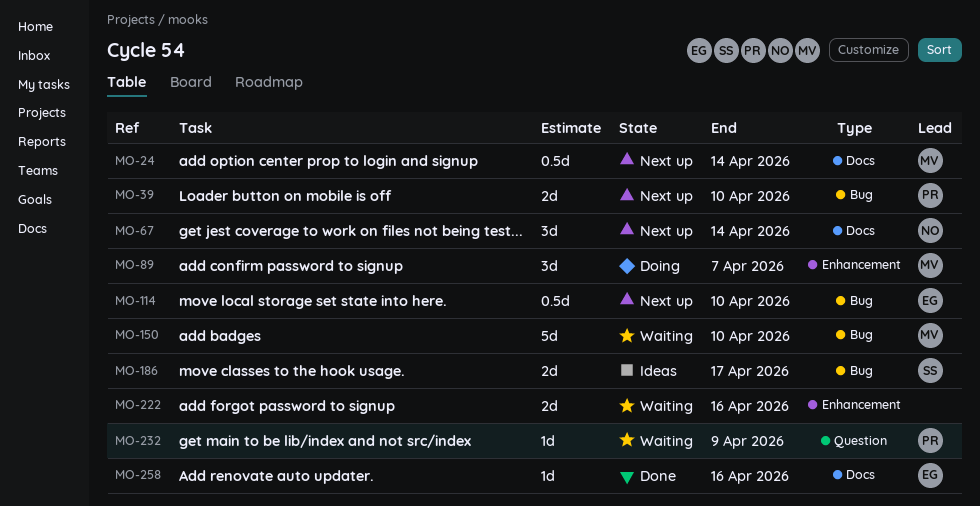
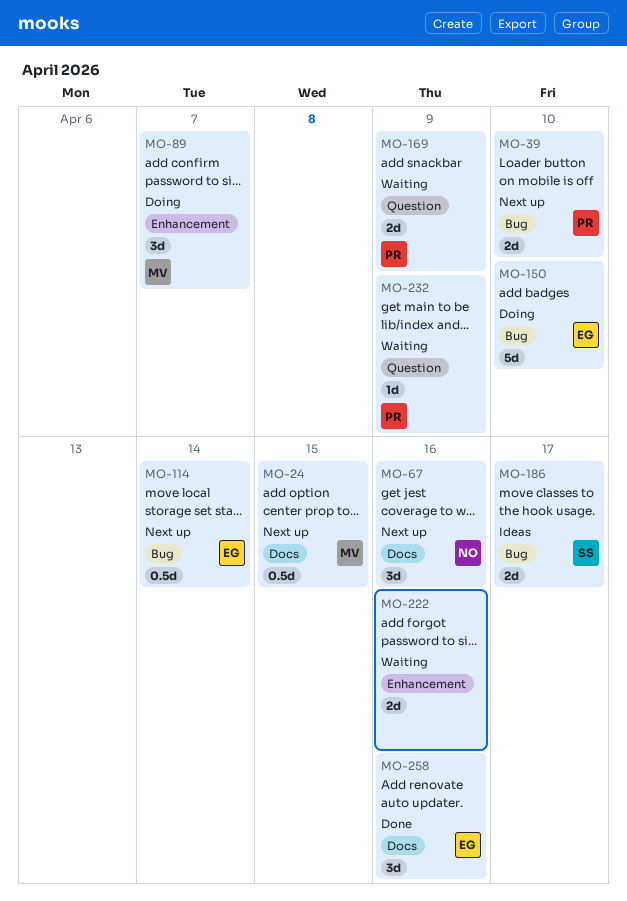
MO-24, due: Apr 14 -> Apr 15
MO-67, due: Apr 14 -> Apr 16
MO-114, due: Apr 10 -> Apr 14
MO-150, status: Waiting -> Doing
MO-150, owner: MV -> EG
MO-169: none -> present
MO-258, estimate: 1d -> 3d

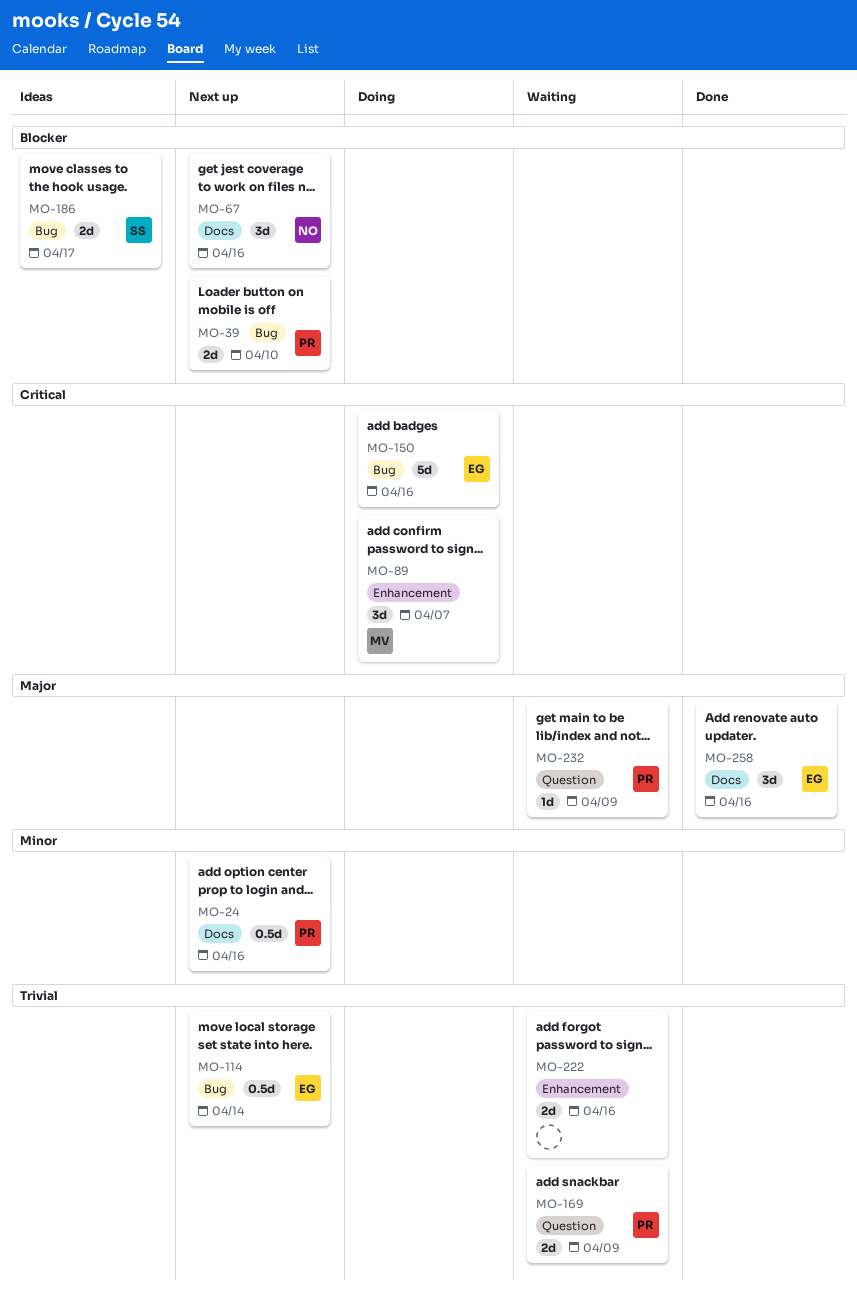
MO-24, owner: MV -> PR
MO-24, due: Apr 15 -> Apr 16
MO-150, due: Apr 10 -> Apr 16

